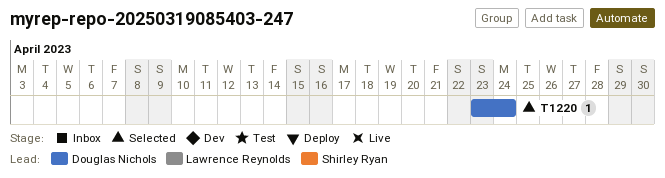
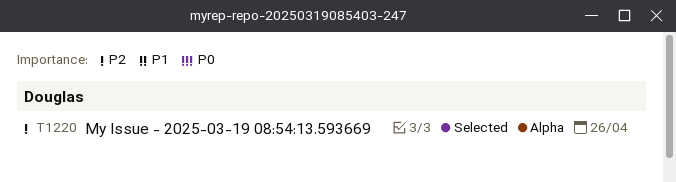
T1220, due: Apr 24 -> Apr 26

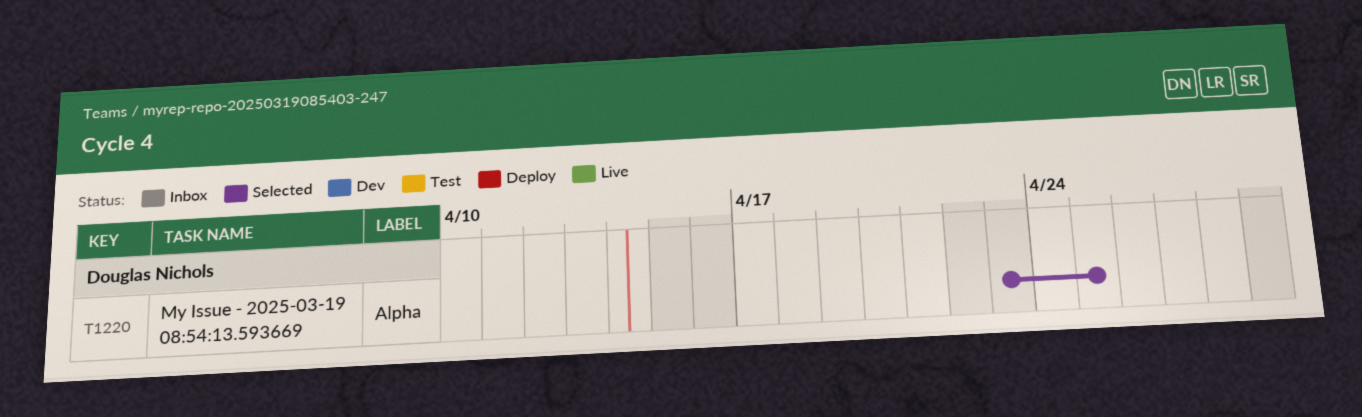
T1220, due: Apr 26 -> Apr 25

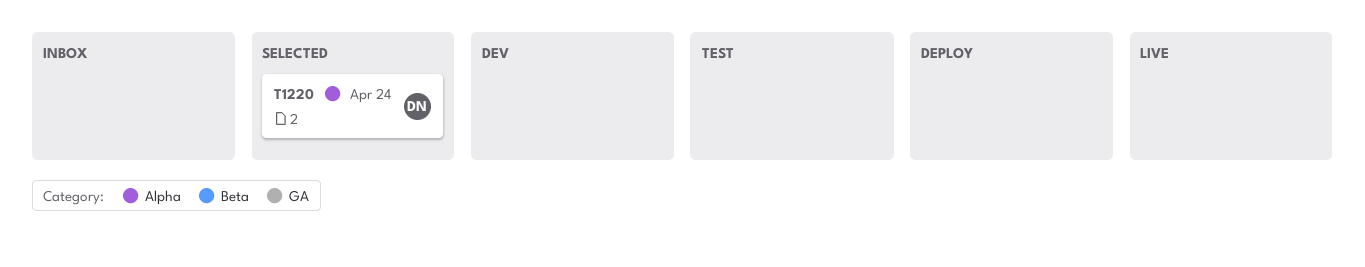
T1220, due: Apr 25 -> Apr 24

